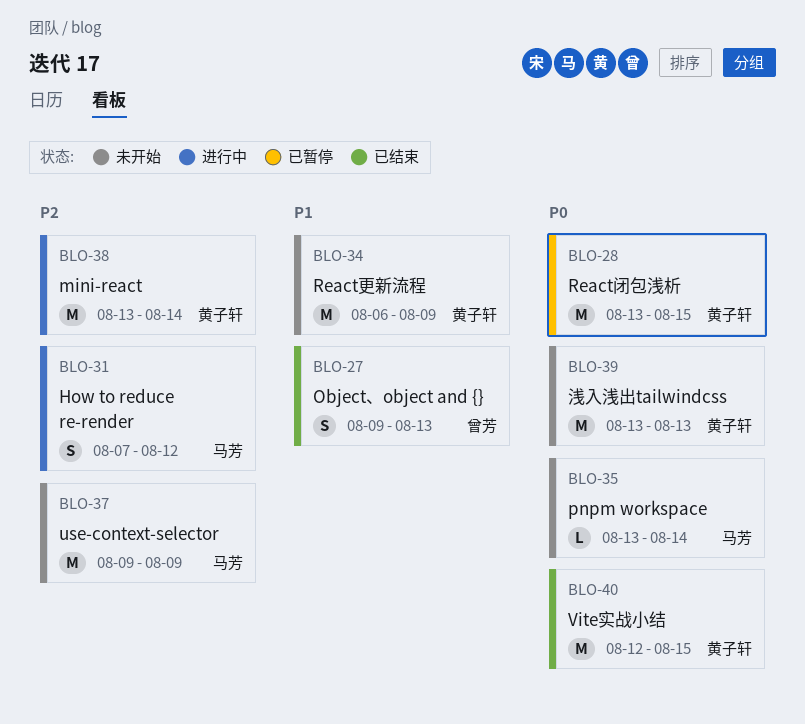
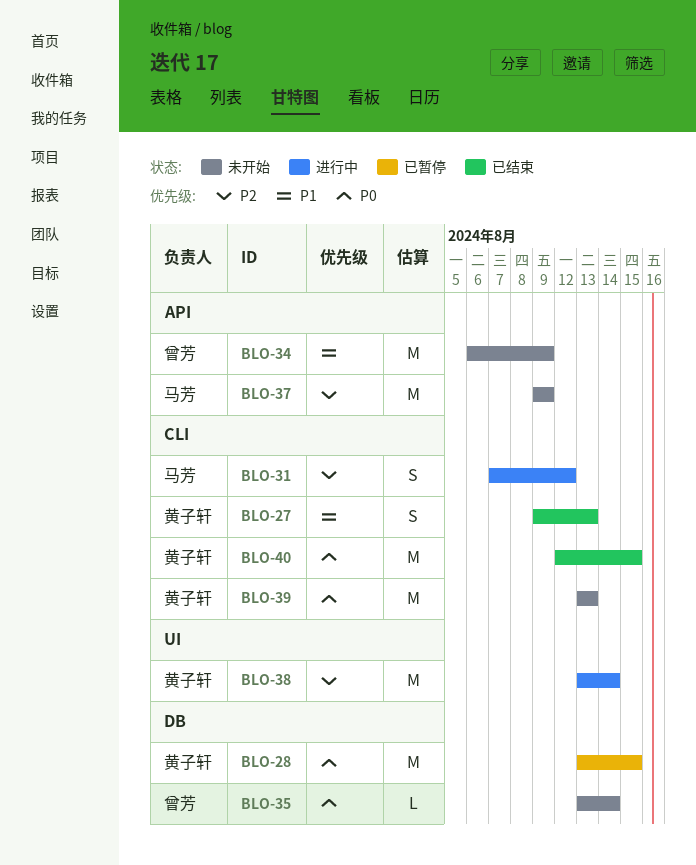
BLO-27, owner: 曾芳 -> 黄子轩
BLO-34, owner: 黄子轩 -> 曾芳
BLO-35, owner: 马芳 -> 曾芳

